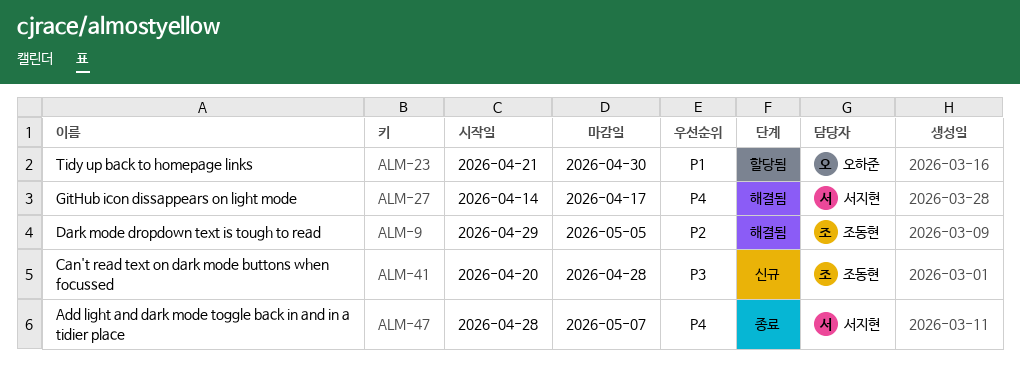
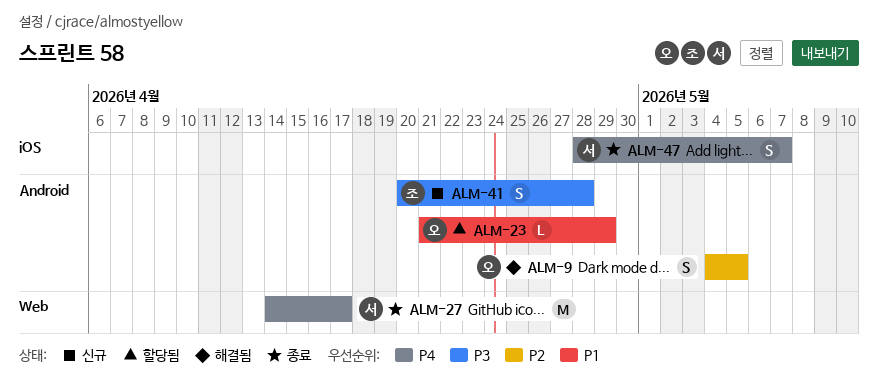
ALM-9, owner: 조동현 -> 오하준
ALM-9, start: Apr 29 -> May 4
ALM-23, due: Apr 30 -> Apr 29
ALM-27, status: 해결됨 -> 종료

